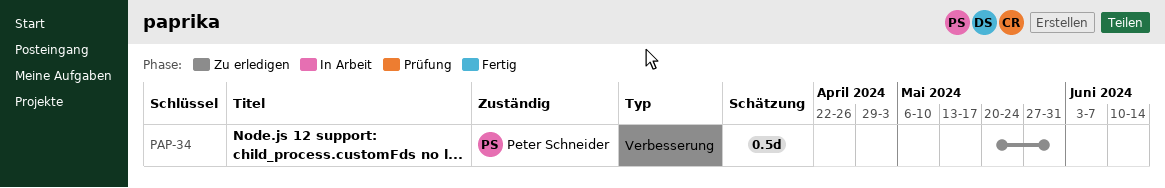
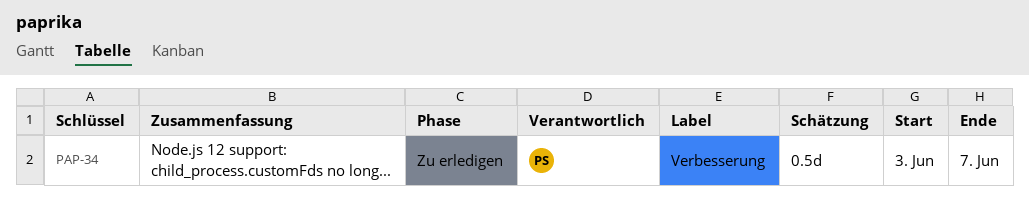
PAP-34, start: May 20 -> Jun 3
PAP-34, due: May 31 -> Jun 7

